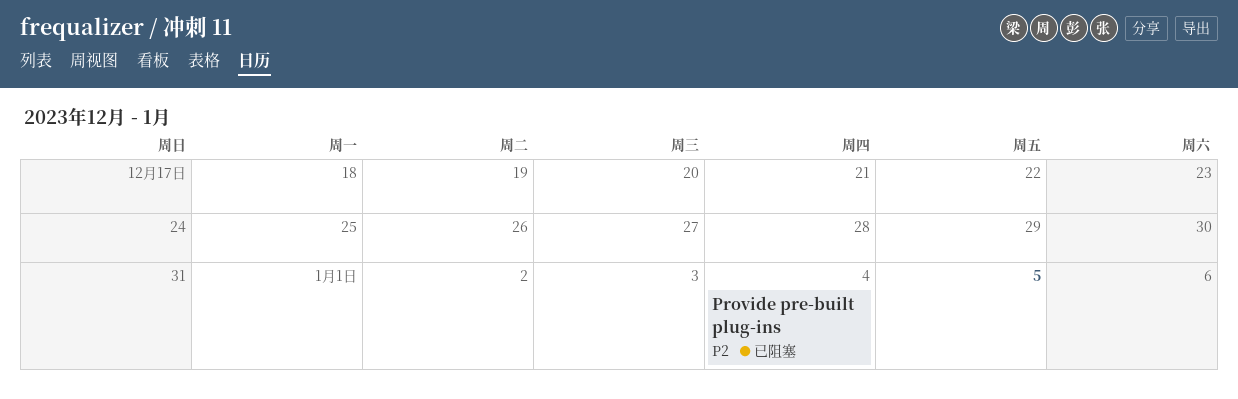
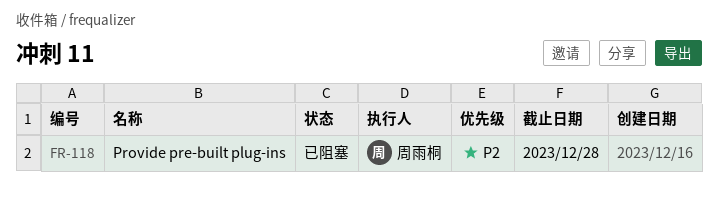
Provide pre-built plug-ins, due: Jan 4 -> Dec 28

